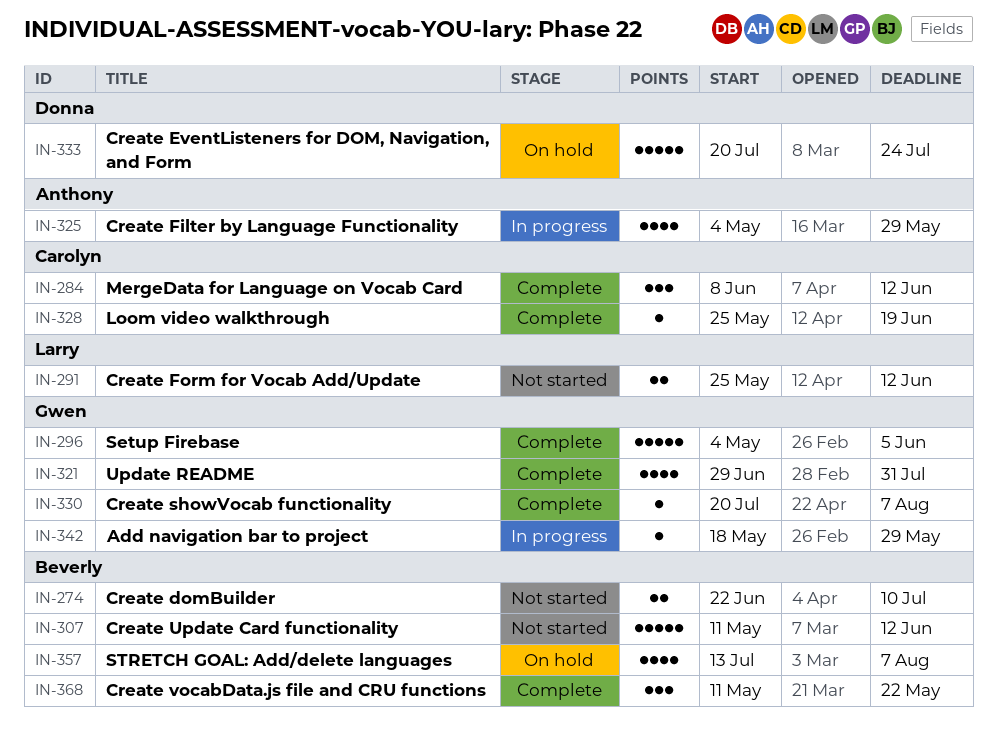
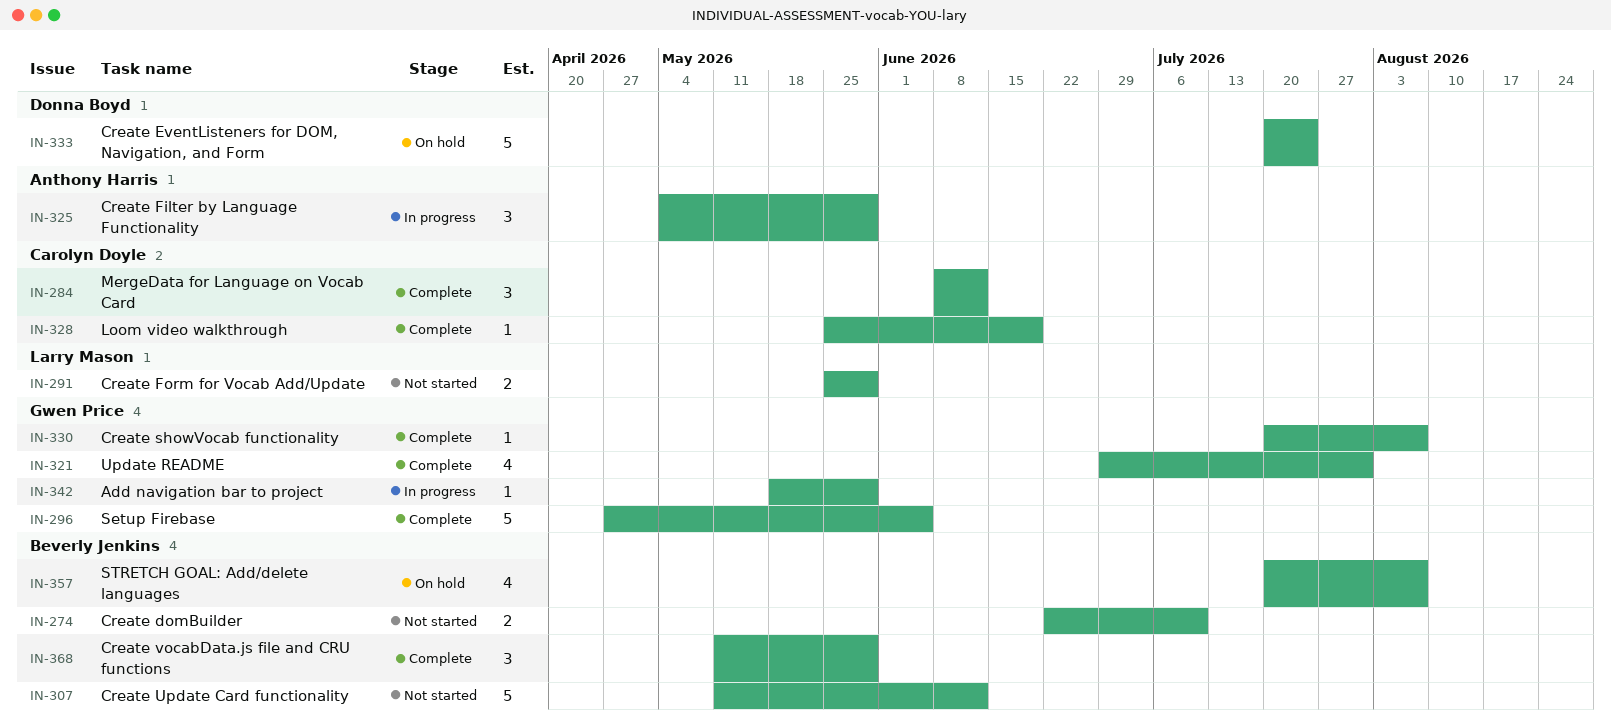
IN-291, due: Jun 12 -> May 29
IN-296, start: May 4 -> Apr 27
IN-325, estimate: 4 -> 3
IN-357, start: Jul 13 -> Jul 20
IN-368, due: May 22 -> May 29

